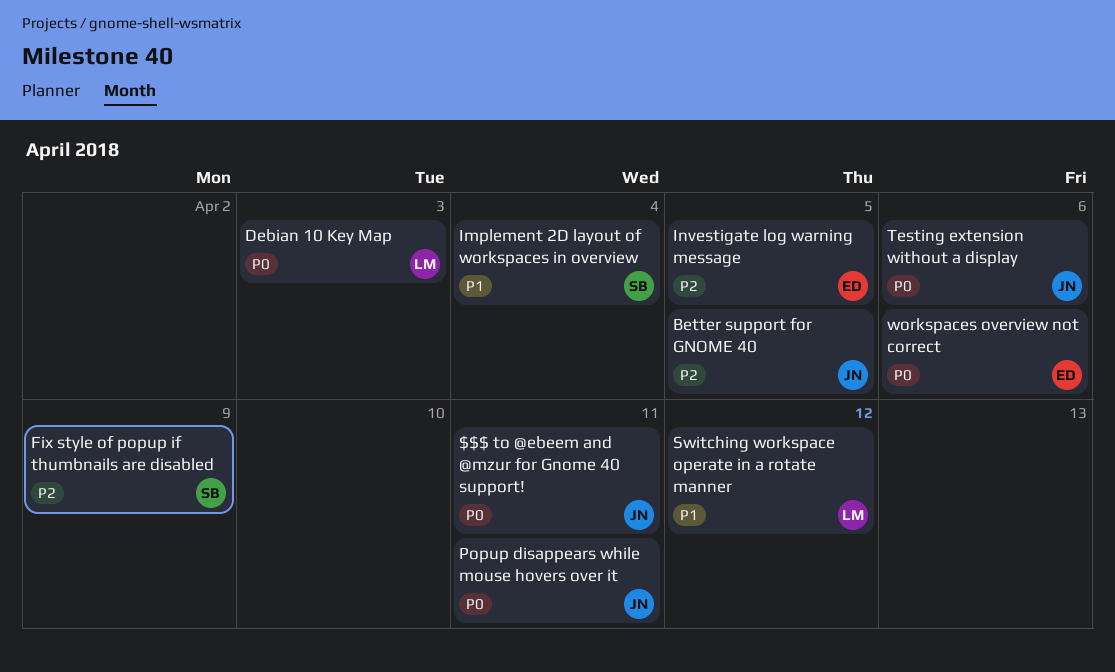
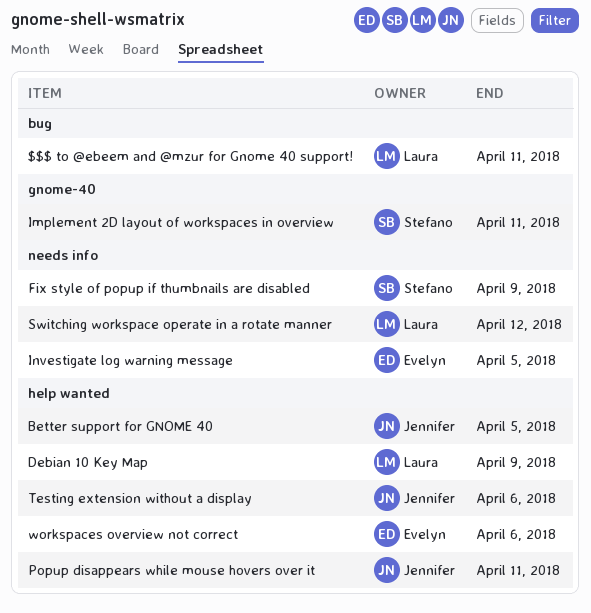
$$$ to @ebeem and @mzur for Gnome 40 support!, owner: Jennifer -> Laura
Debian 10 Key Map, due: Apr 3 -> Apr 9
Implement 2D layout of workspaces in overview, due: Apr 4 -> Apr 11

